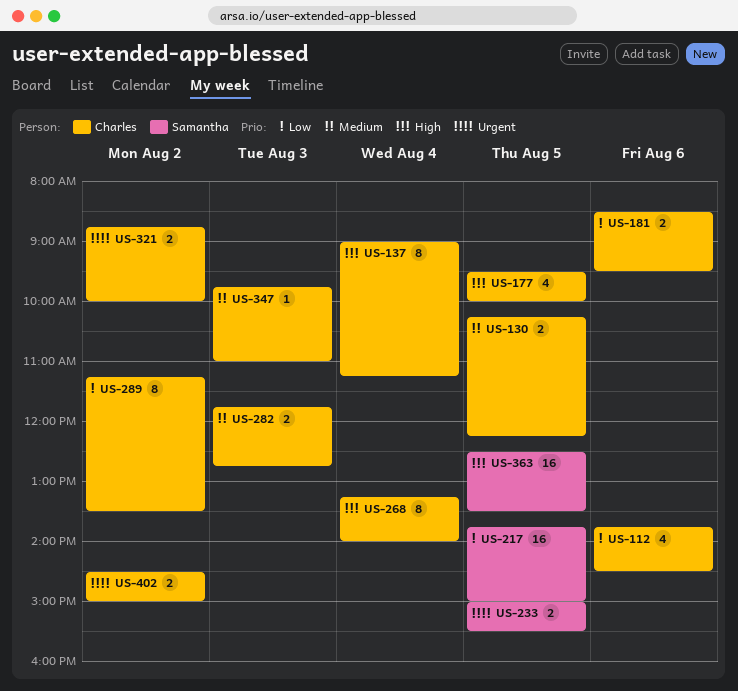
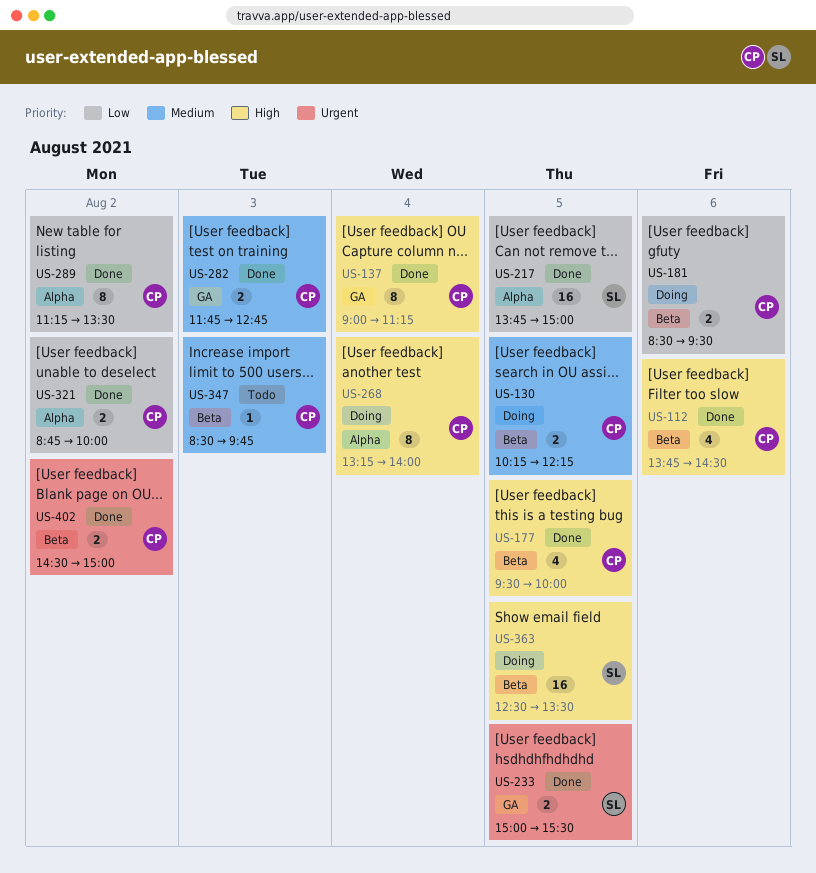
US-112, priority: Low -> High
US-321, priority: Urgent -> Low
US-347, begins: 09:45 -> 08:30
US-347, ends: 11:00 -> 09:45

